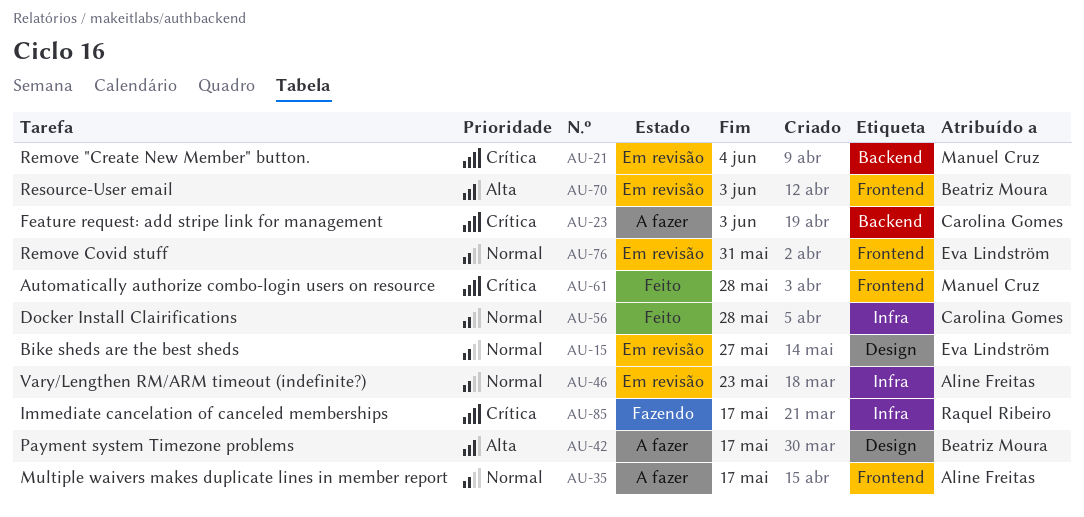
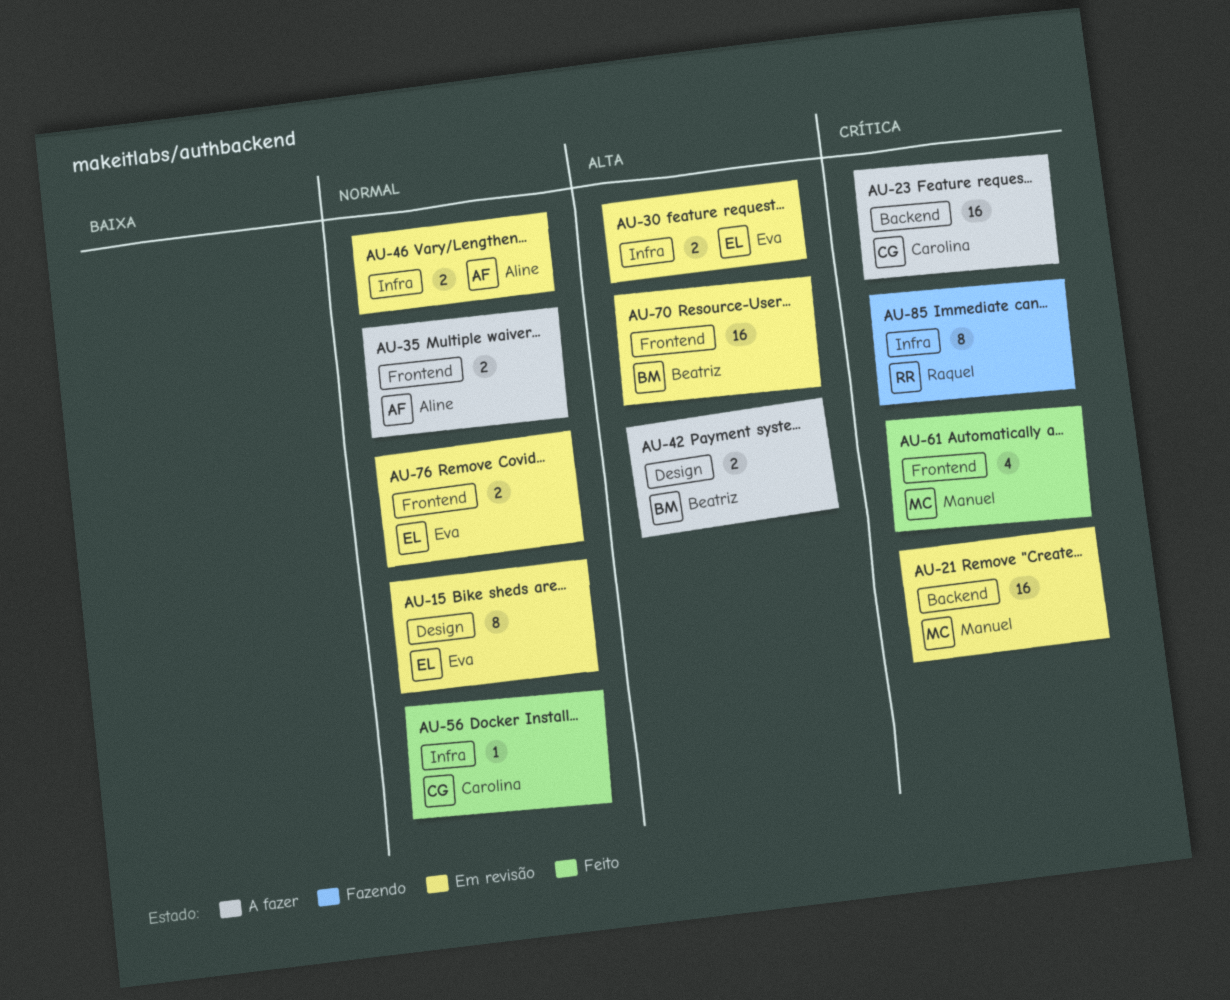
AU-30: none -> present

